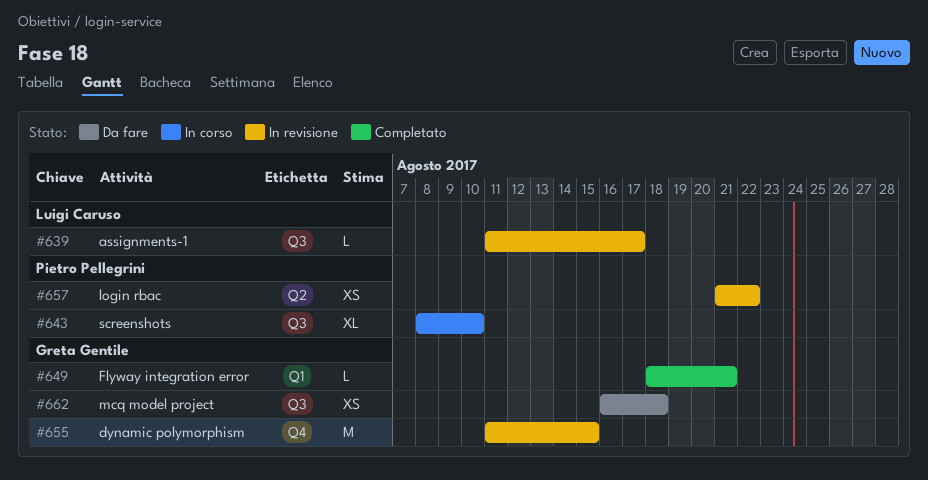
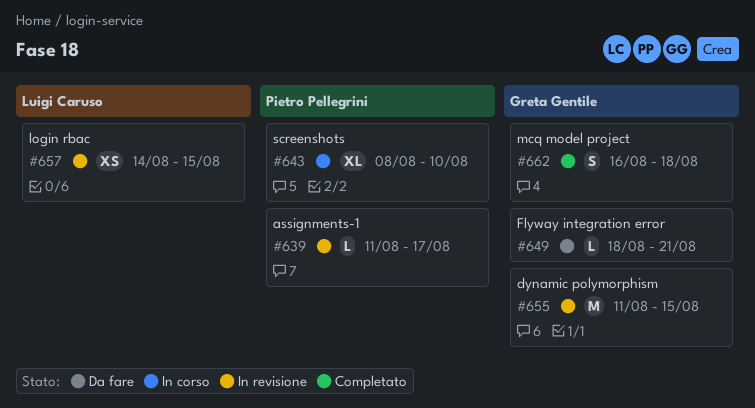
#639, owner: Luigi Caruso -> Pietro Pellegrini
#649, status: Completato -> Da fare
#657, owner: Pietro Pellegrini -> Luigi Caruso
#657, start: Aug 21 -> Aug 14
#657, due: Aug 22 -> Aug 15
#662, status: Da fare -> Completato
#662, estimate: XS -> S

